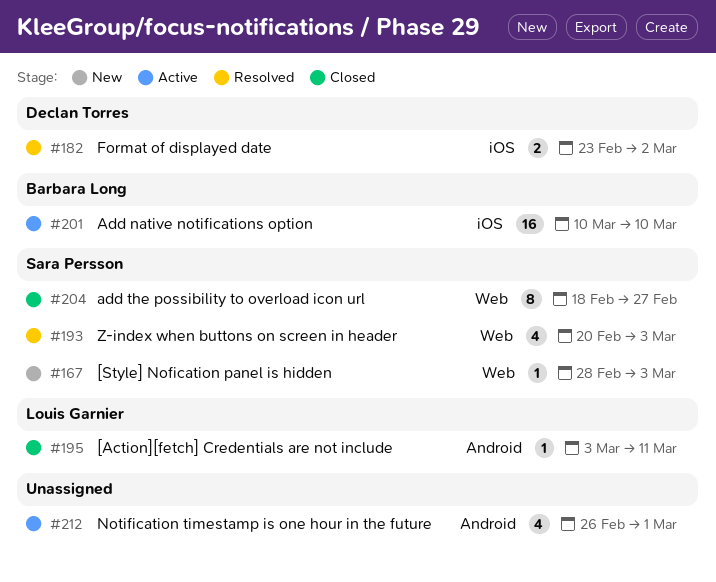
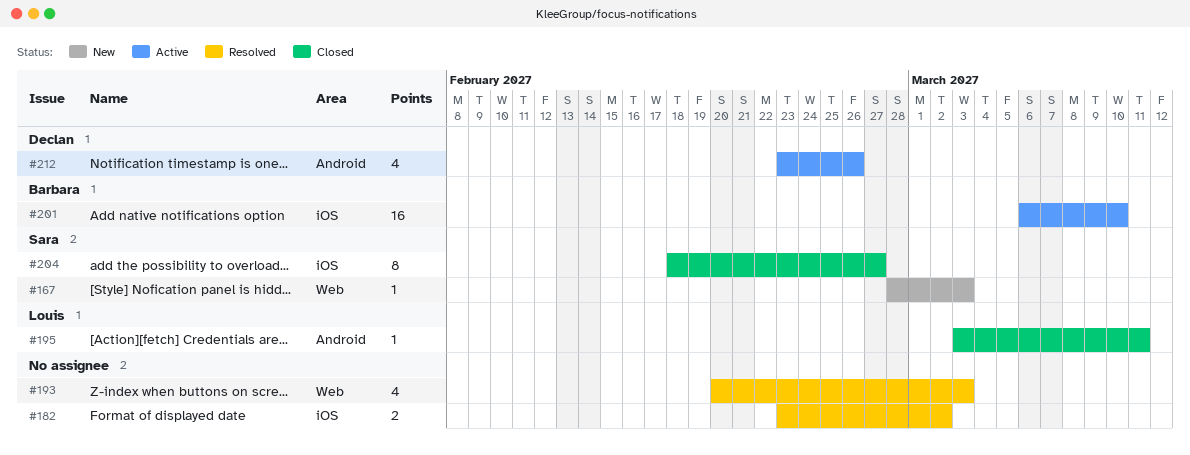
#182, owner: Declan Torres -> none
#193, owner: Sara Persson -> none
#201, start: Mar 10 -> Mar 6
#204, label: Web -> iOS
#212, owner: none -> Declan Torres
#212, start: Feb 26 -> Feb 23
#212, due: Mar 1 -> Feb 26

